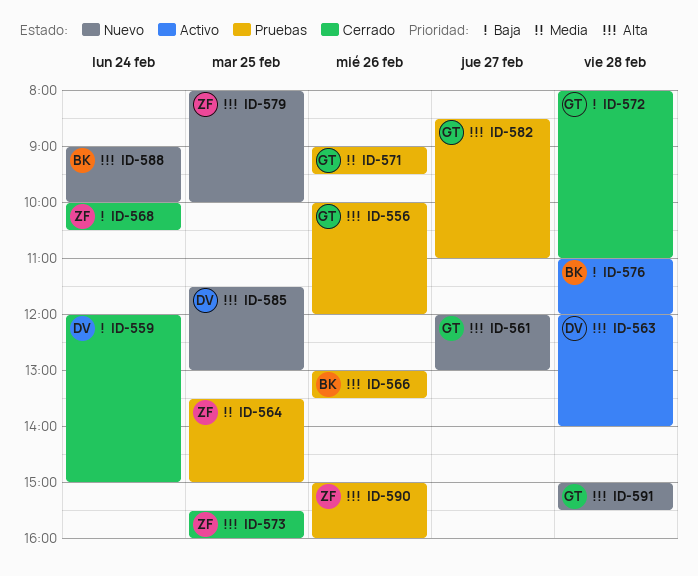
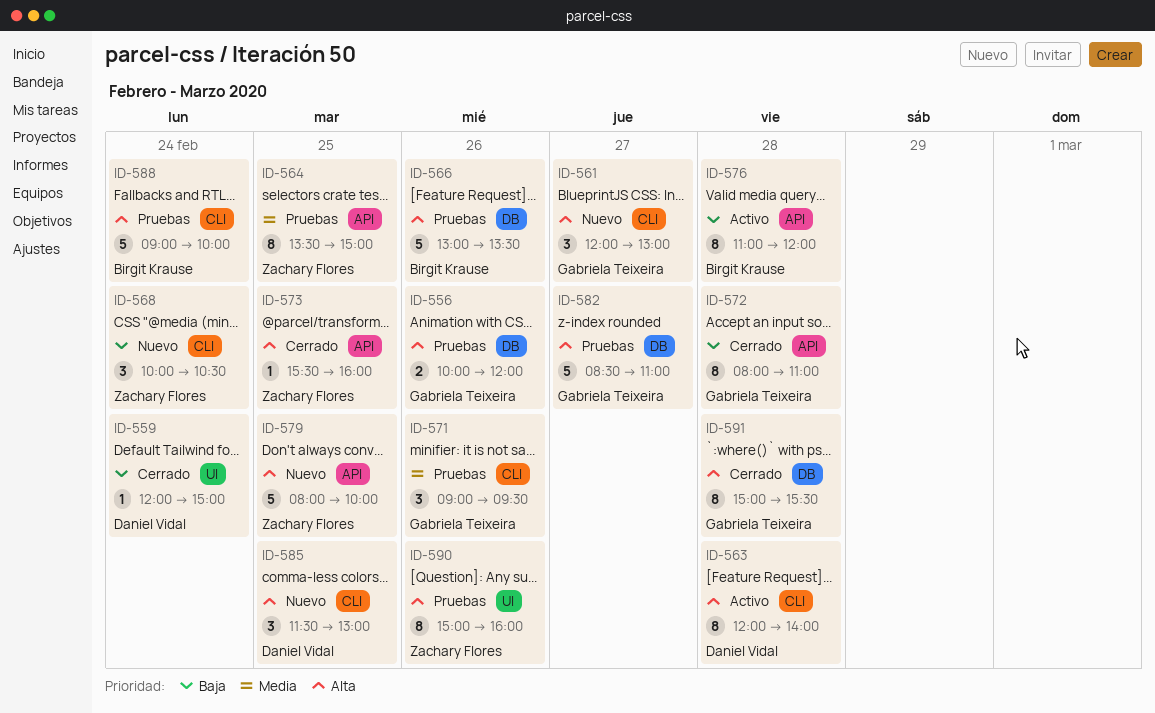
ID-568, status: Cerrado -> Nuevo
ID-588, status: Nuevo -> Pruebas
ID-591, status: Nuevo -> Cerrado

